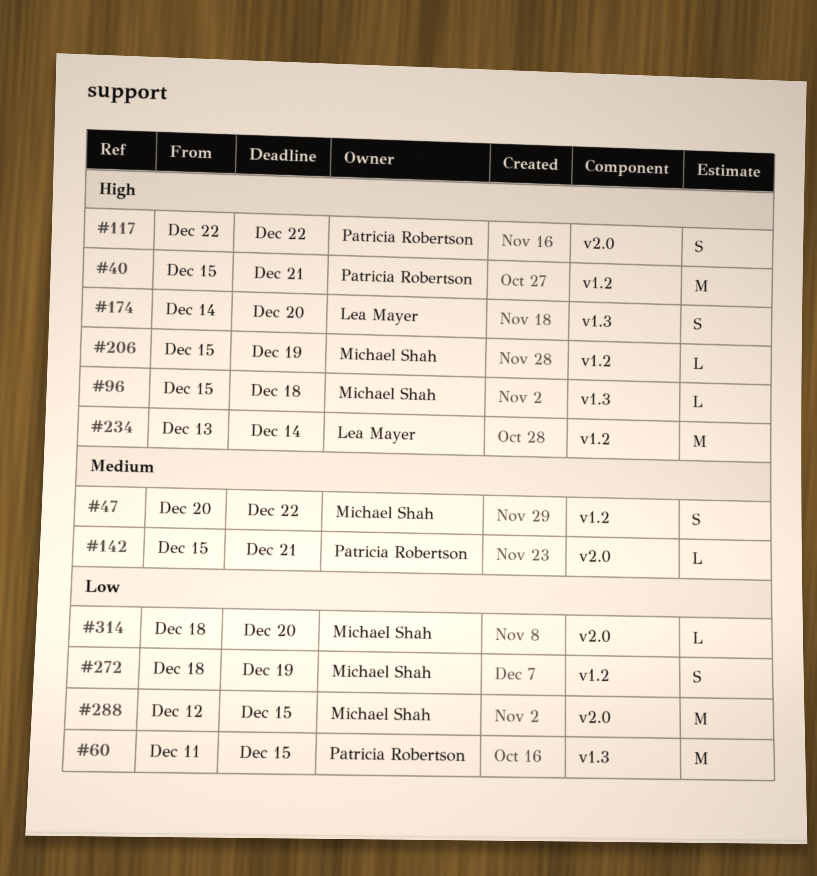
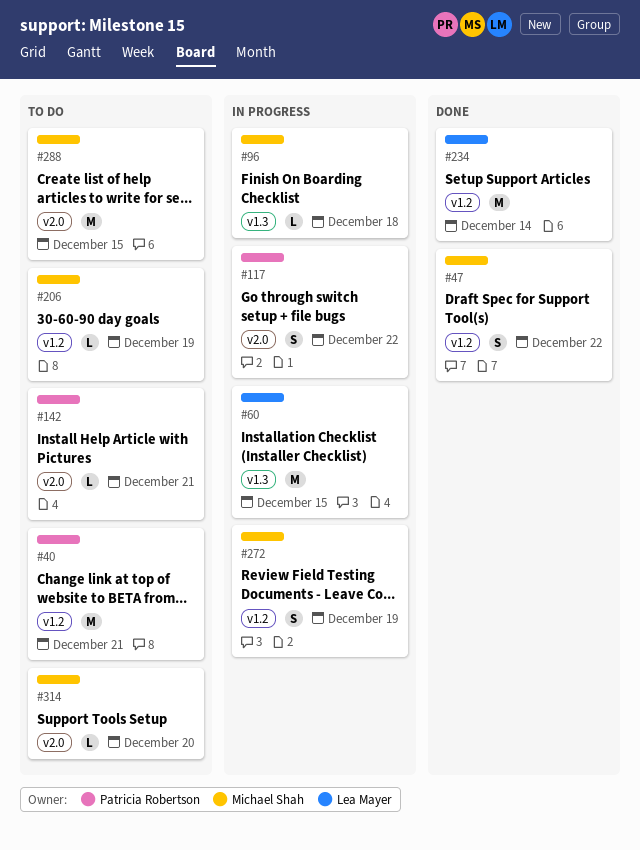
#60, owner: Patricia Robertson -> Lea Mayer
#174: present -> none

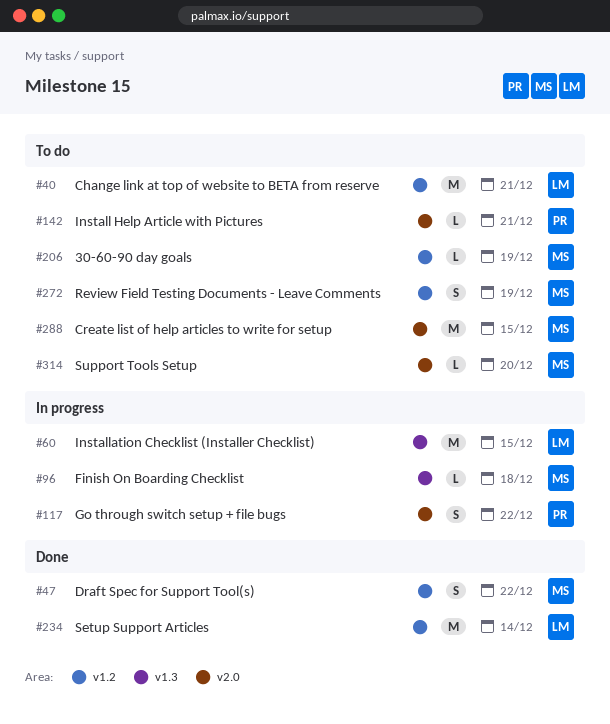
#40, owner: Patricia Robertson -> Lea Mayer
#272, status: In progress -> To do

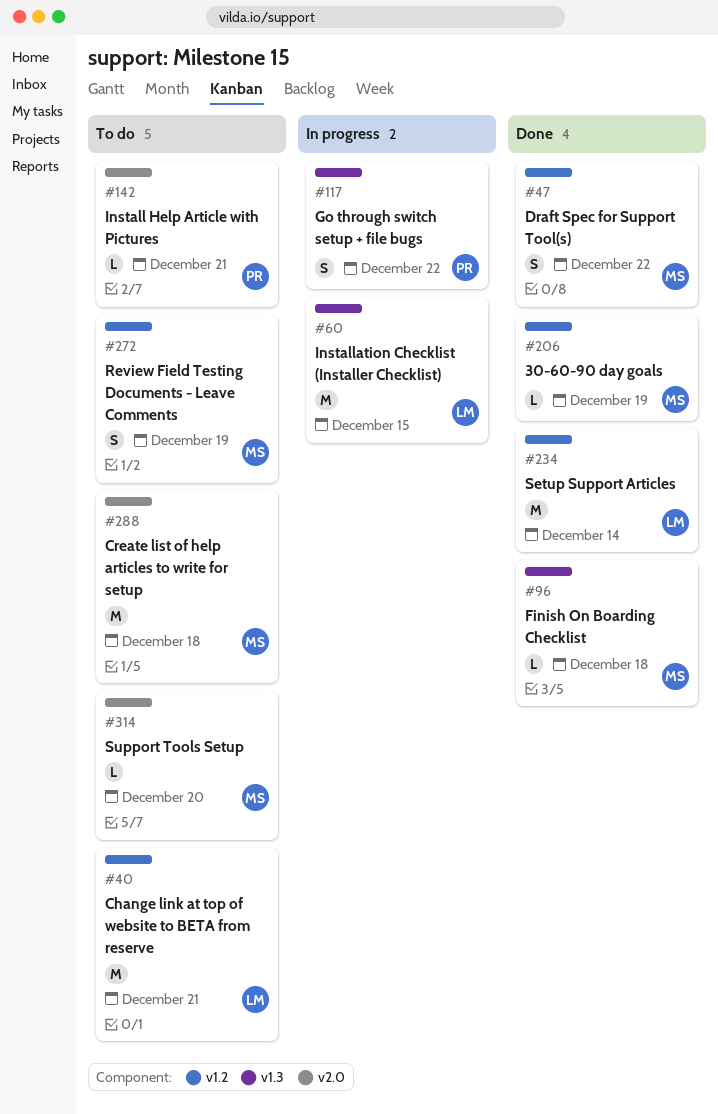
#96, status: In progress -> Done
#117, label: v2.0 -> v1.3
#206, status: To do -> Done
#288, due: Dec 15 -> Dec 18

